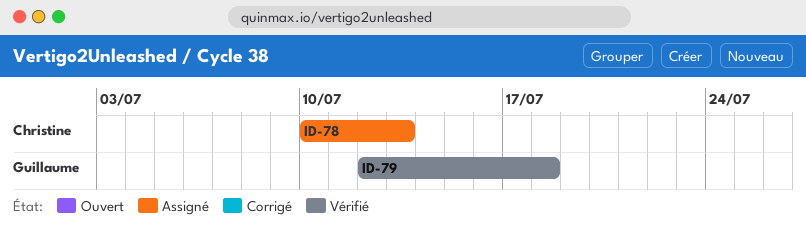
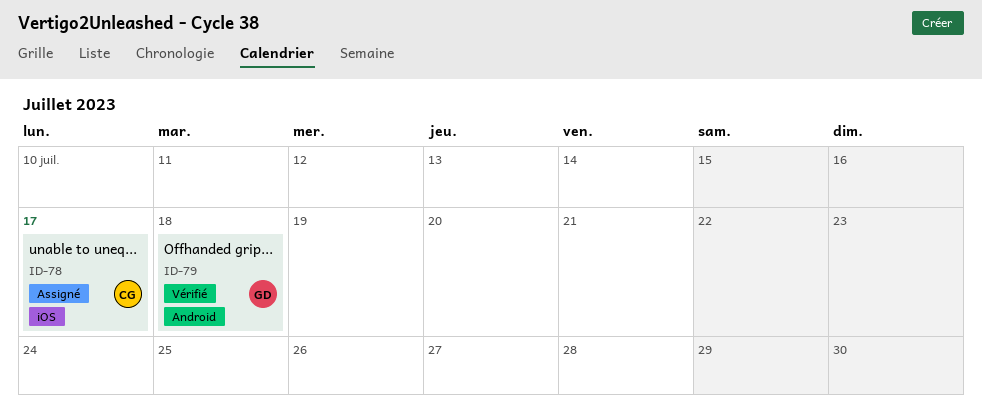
ID-78, due: Jul 13 -> Jul 17

